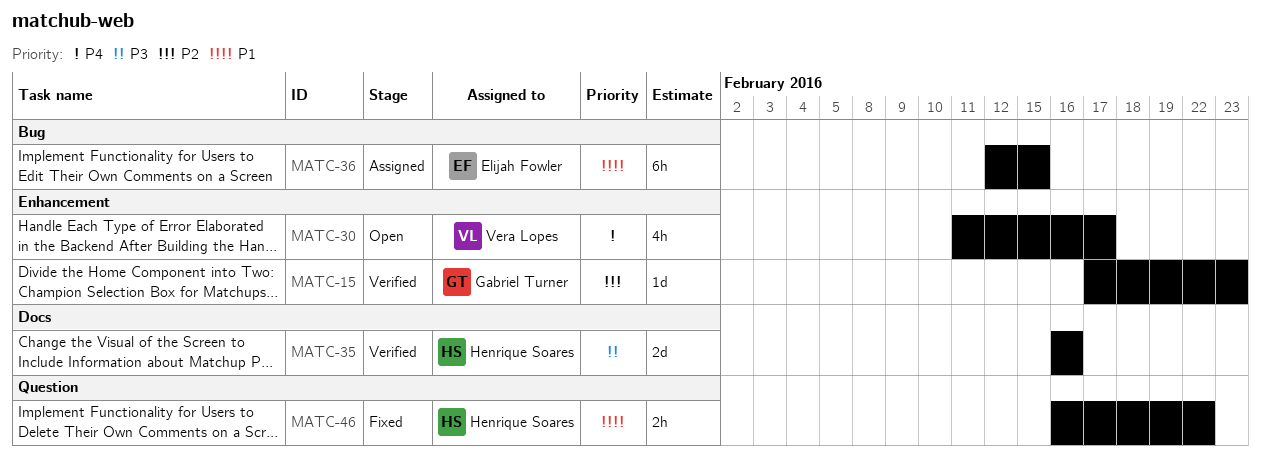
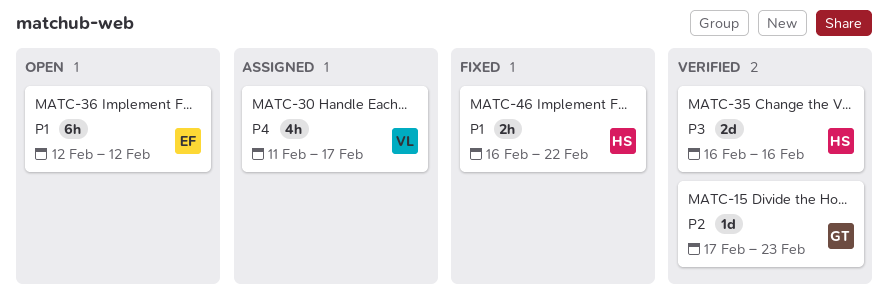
MATC-30, status: Open -> Assigned
MATC-36, status: Assigned -> Open
MATC-36, due: Feb 15 -> Feb 12

